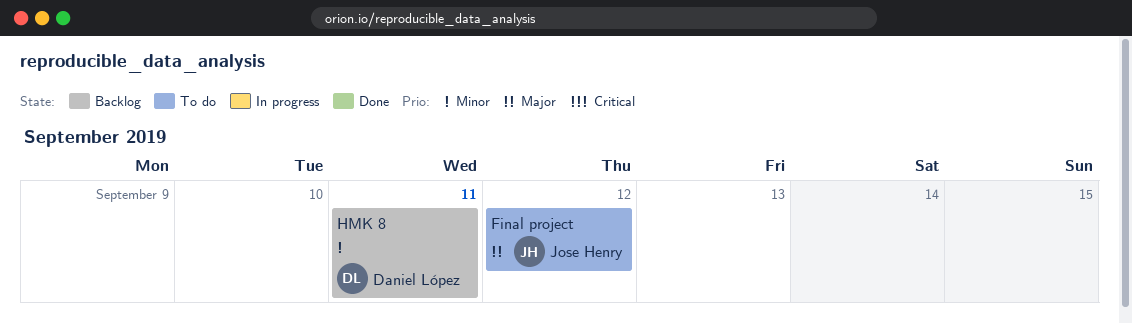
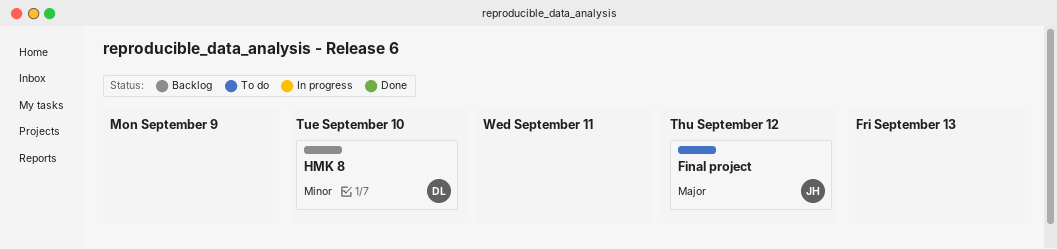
HMK 8, due: Sep 11 -> Sep 10

